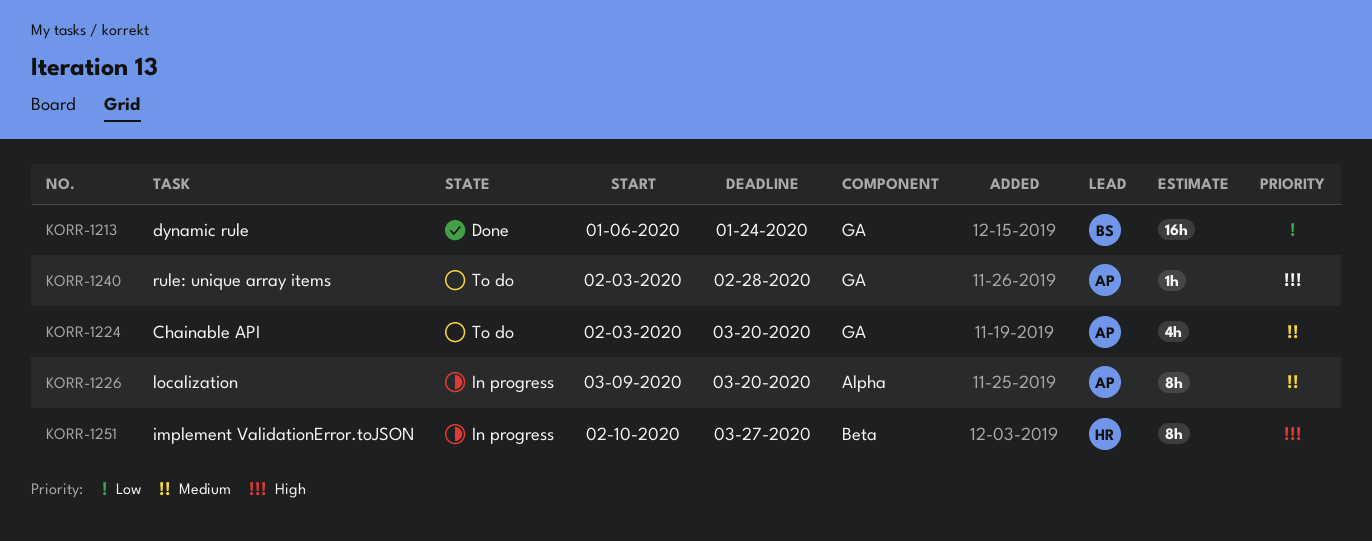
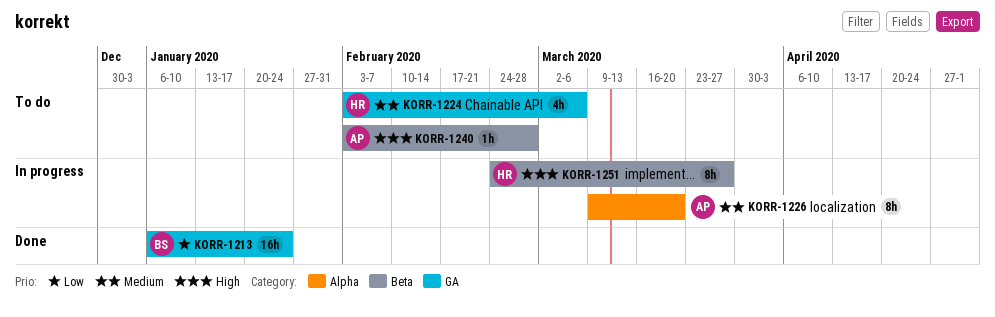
KORR-1224, owner: AP -> HR
KORR-1224, due: Mar 20 -> Mar 6
KORR-1240, label: GA -> Beta
KORR-1251, start: Feb 10 -> Feb 24

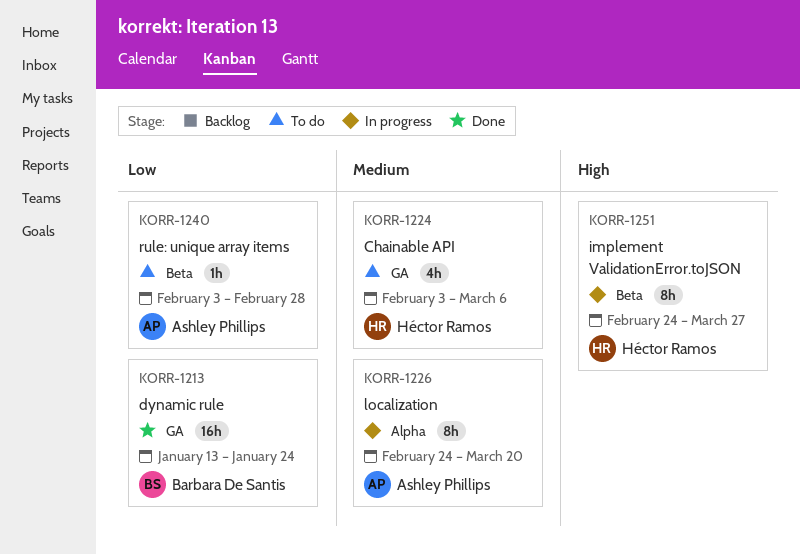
KORR-1213, start: Jan 6 -> Jan 13
KORR-1226, start: Mar 9 -> Feb 24
KORR-1240, priority: High -> Low

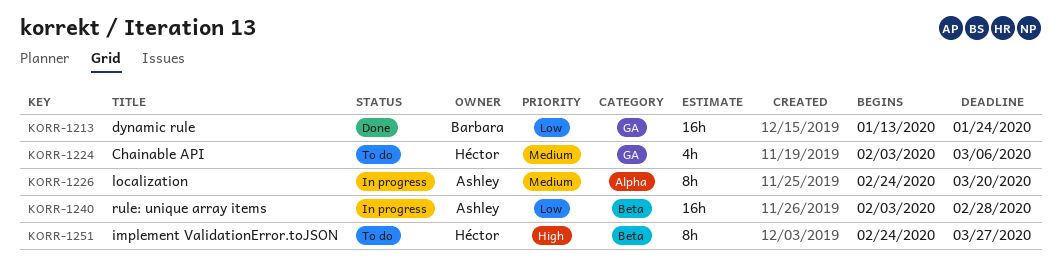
KORR-1240, status: To do -> In progress
KORR-1240, estimate: 1h -> 16h
KORR-1251, status: In progress -> To do

